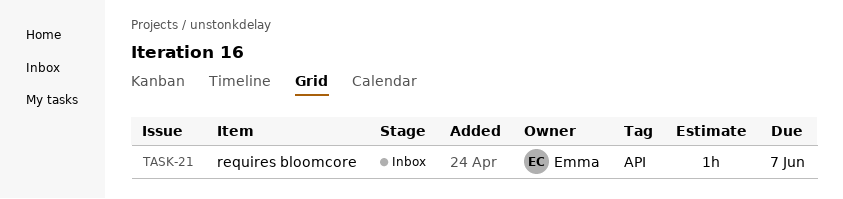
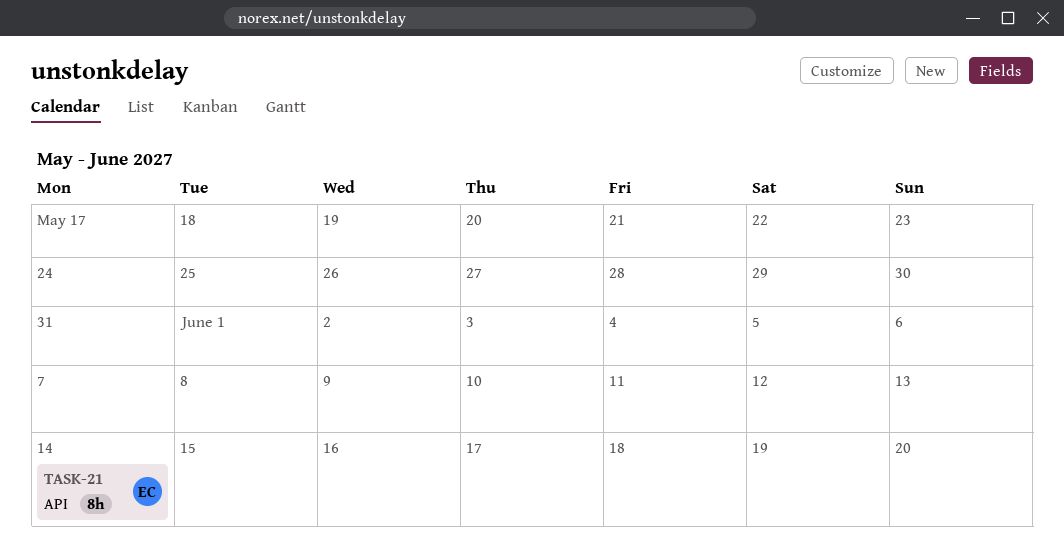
TASK-21, estimate: 1h -> 8h
TASK-21, due: Jun 7 -> Jun 14

